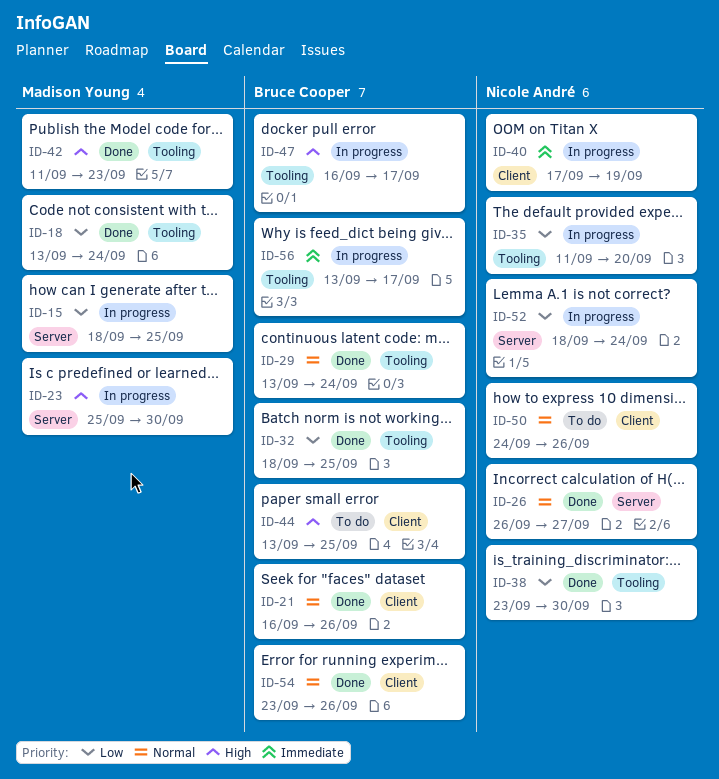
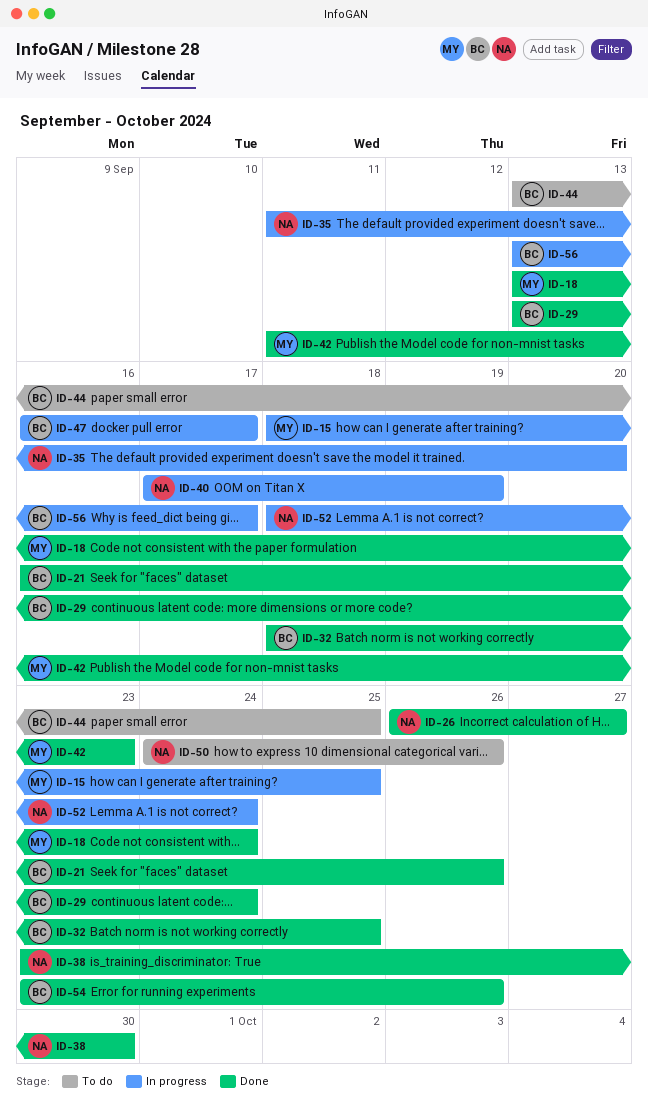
ID-23: present -> none

